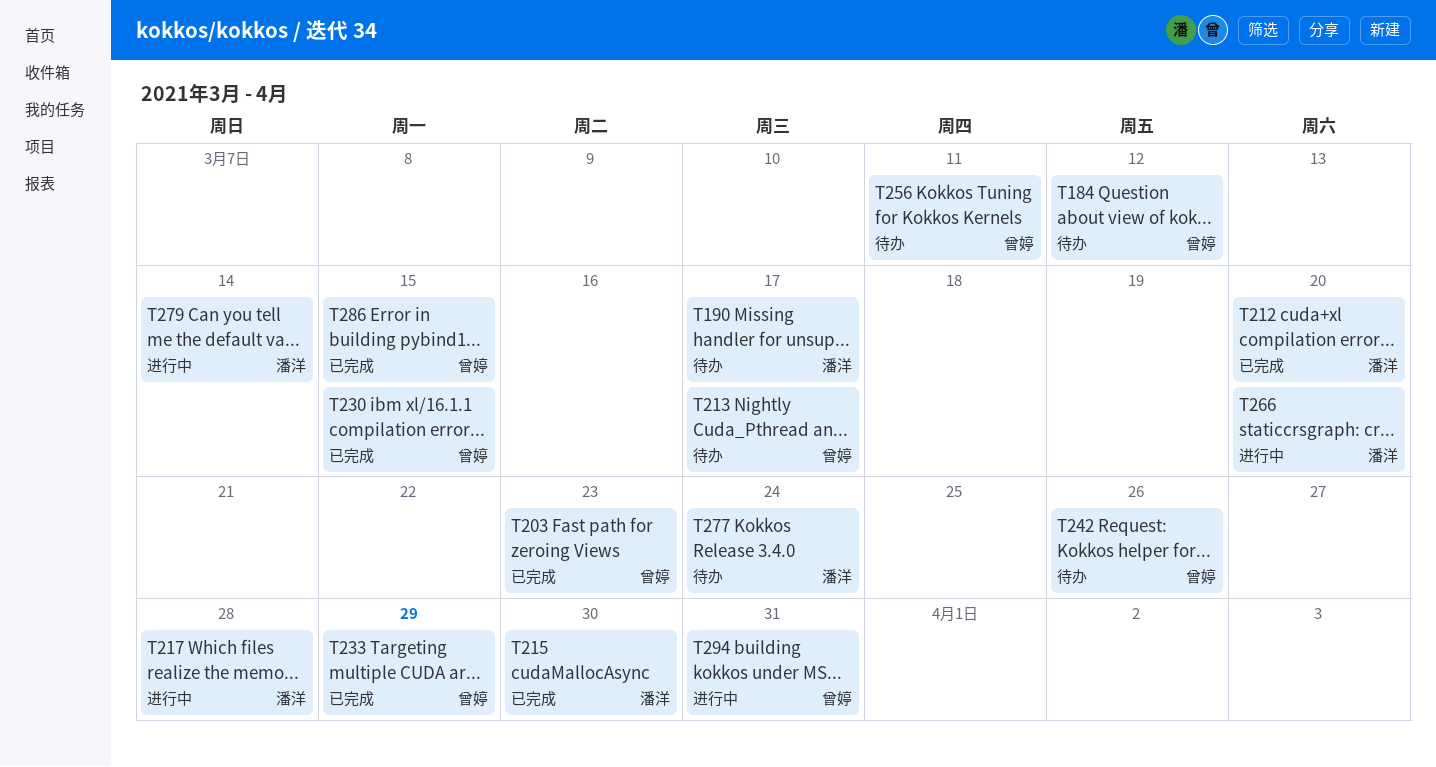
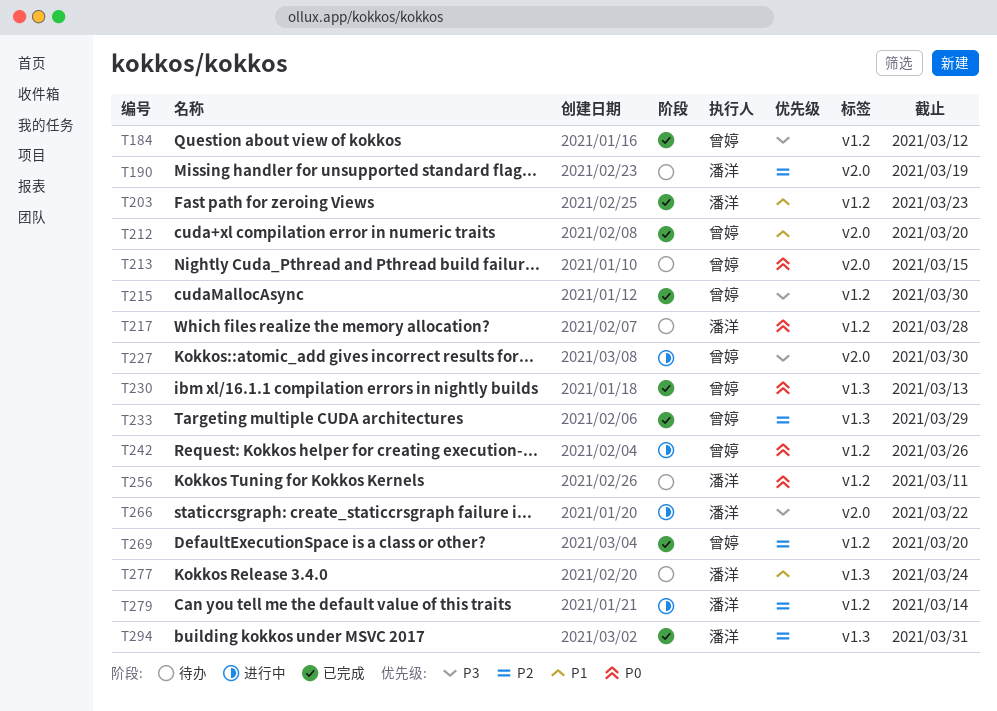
T184, status: 待办 -> 已完成
T190, due: Mar 17 -> Mar 19
T203, owner: 曾婷 -> 潘洋
T212, owner: 潘洋 -> 曾婷
T213, due: Mar 17 -> Mar 15
T215, owner: 潘洋 -> 曾婷
T217, status: 进行中 -> 待办
T227: none -> present
T230, due: Mar 15 -> Mar 13
T242, status: 待办 -> 进行中
T256, owner: 曾婷 -> 潘洋
T266, due: Mar 20 -> Mar 22
T269: none -> present
T286: present -> none
T294, status: 进行中 -> 已完成
T294, owner: 曾婷 -> 潘洋

